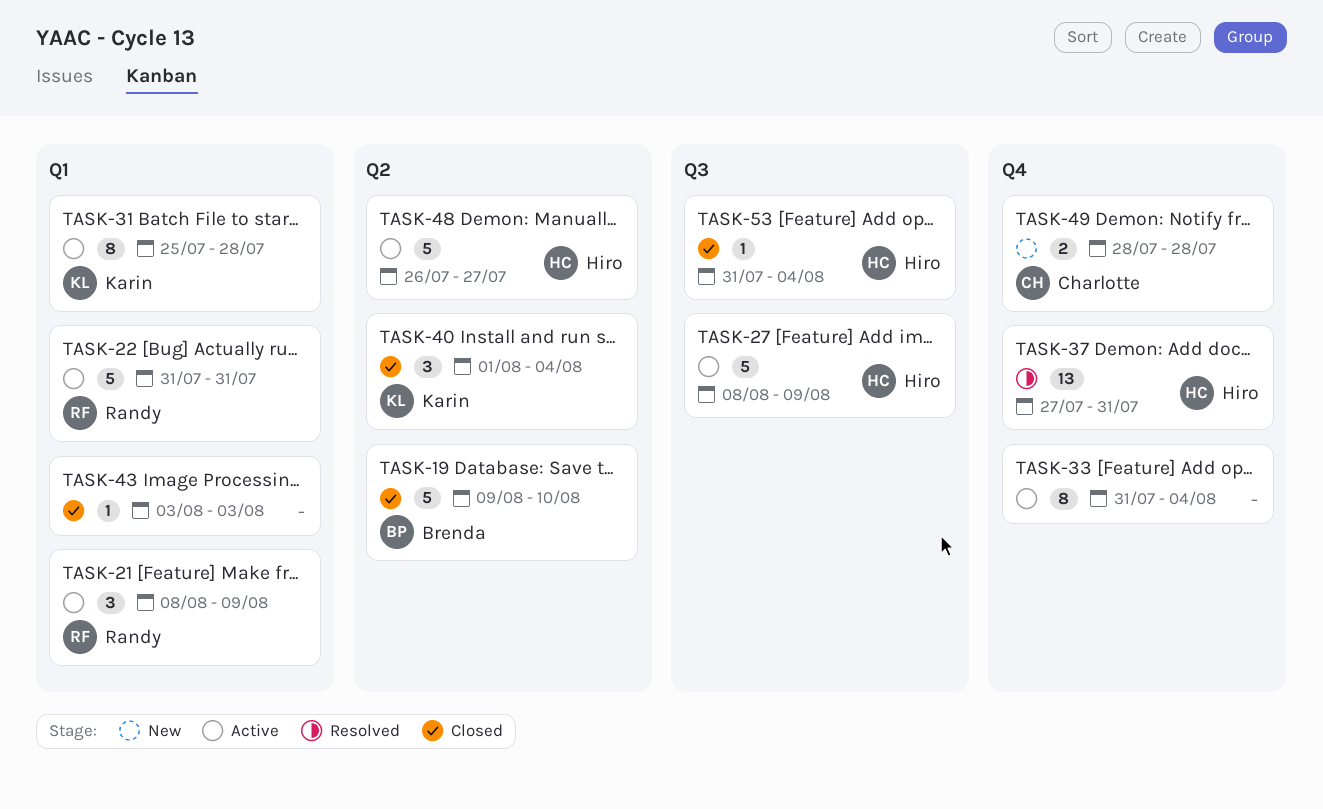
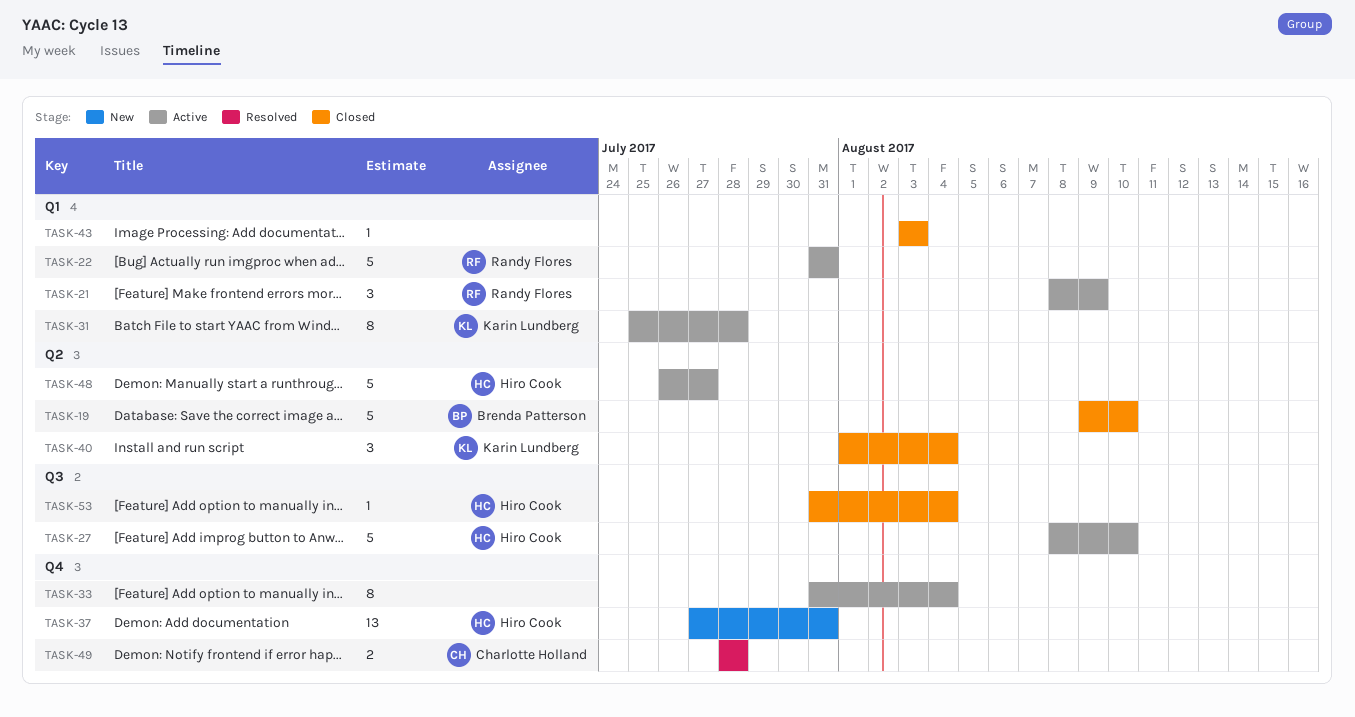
TASK-27, due: Aug 9 -> Aug 10
TASK-37, status: Resolved -> New
TASK-49, status: New -> Resolved

